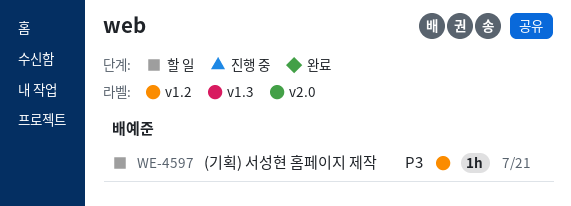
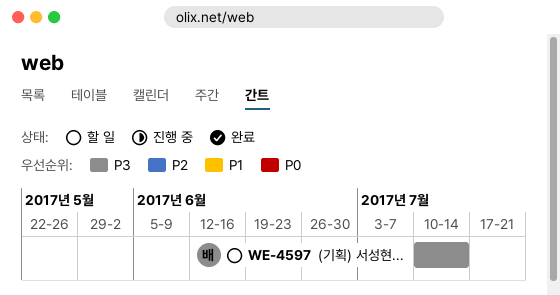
WE-4597, due: Jul 21 -> Jul 14

